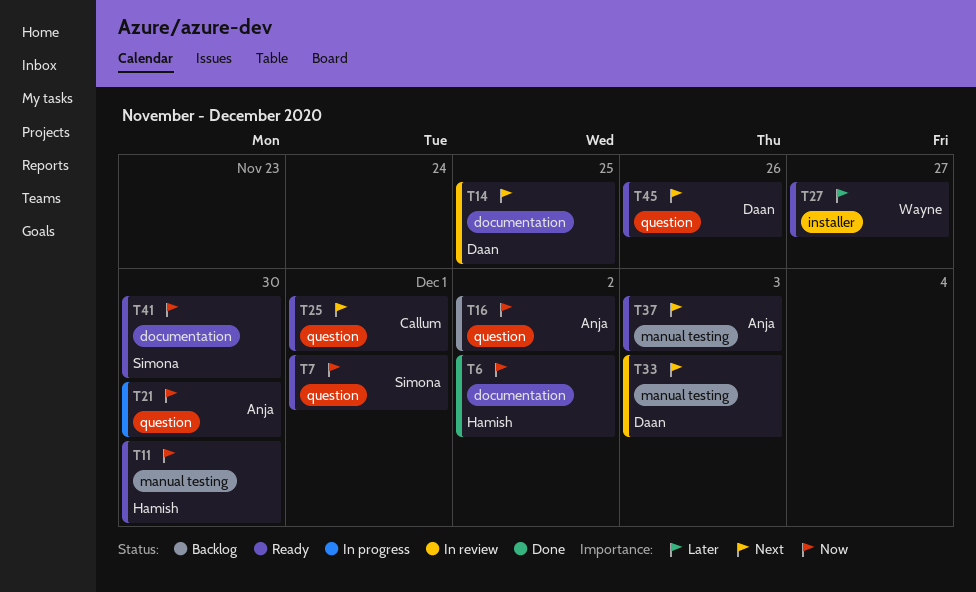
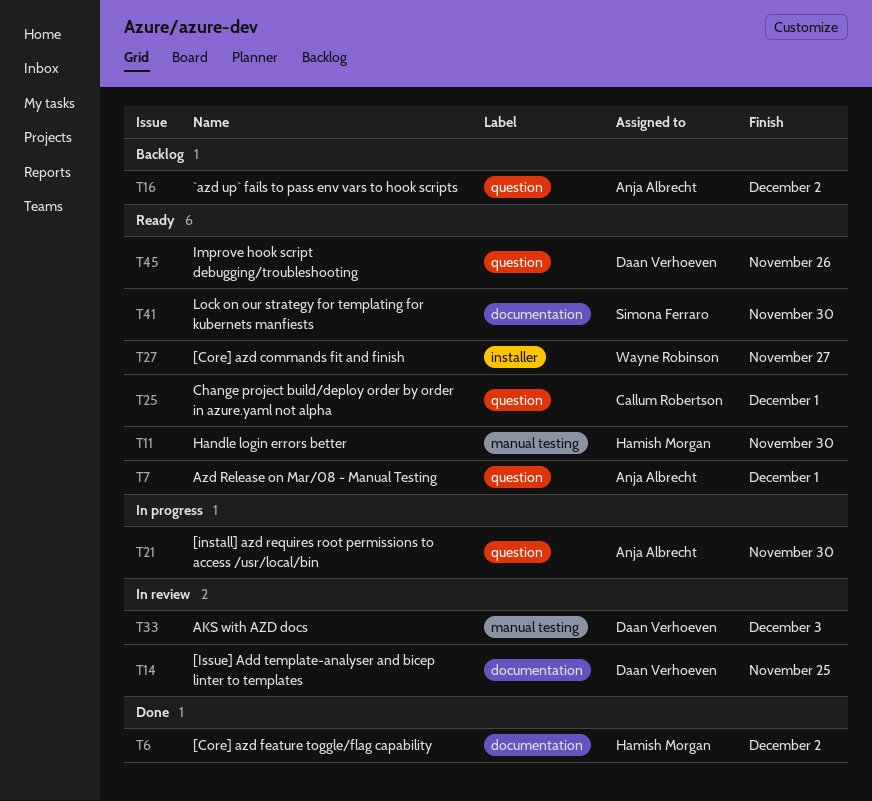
T7, owner: Simona Ferraro -> Anja Albrecht
T37: present -> none

